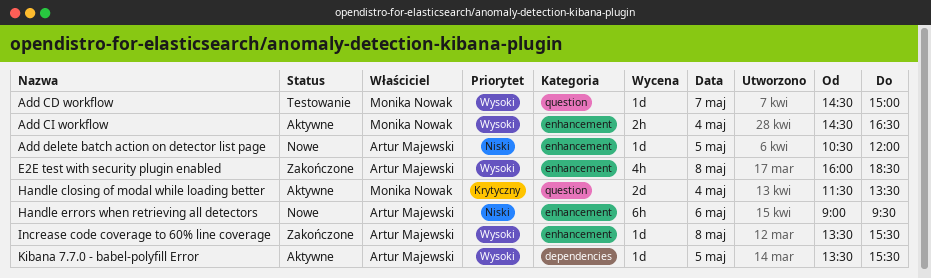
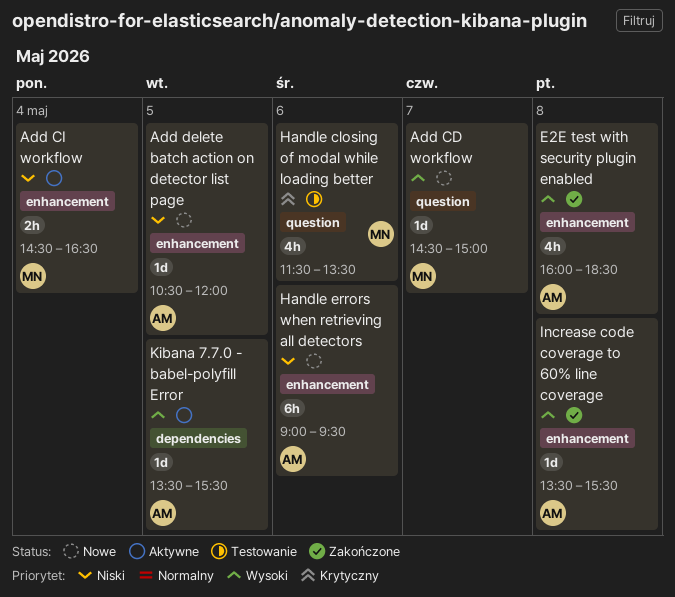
Add CD workflow, status: Testowanie -> Nowe
Add CI workflow, priority: Wysoki -> Niski
Handle closing of modal while loading better, status: Aktywne -> Testowanie
Handle closing of modal while loading better, estimate: 2d -> 4h
Handle closing of modal while loading better, day: May 4 -> May 6

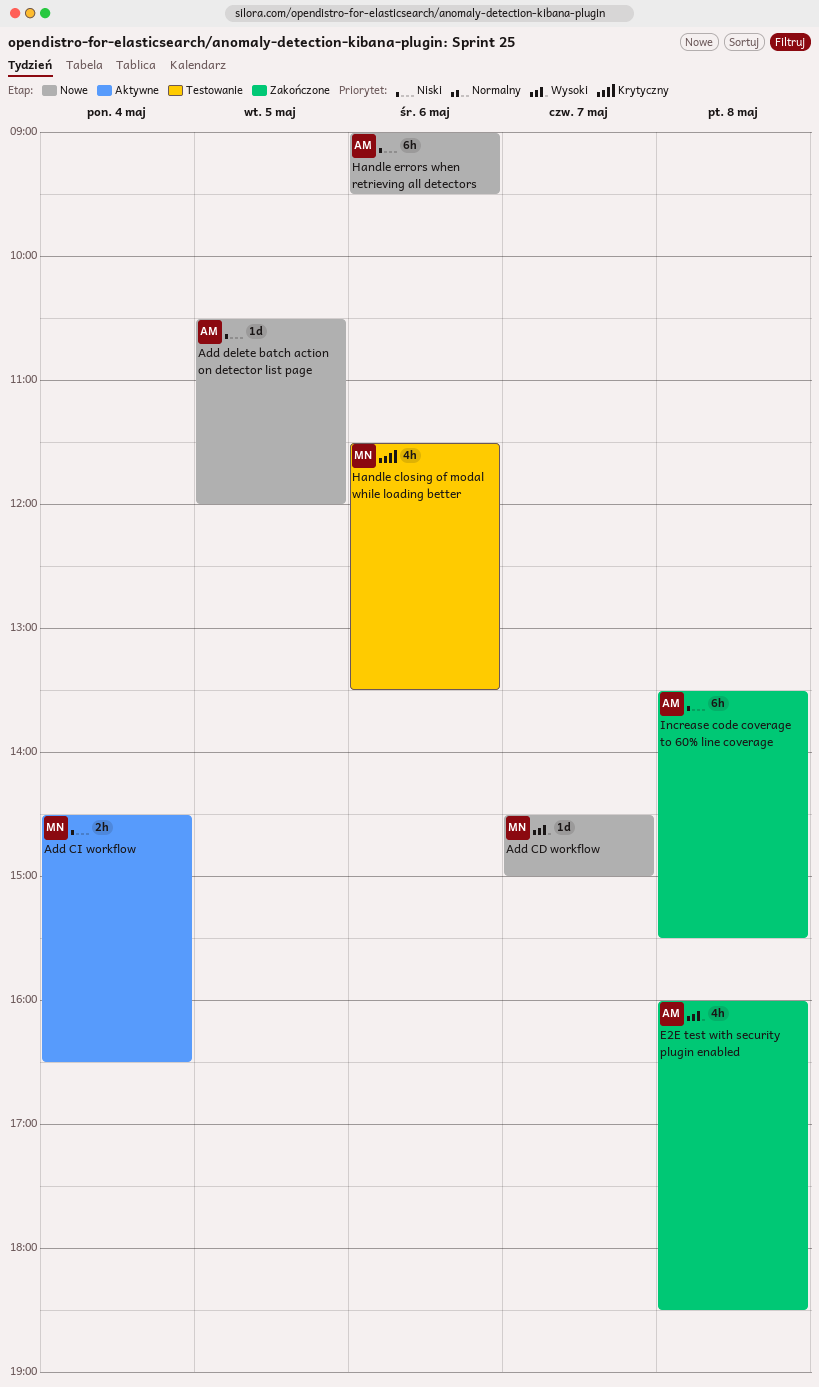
Increase code coverage to 60% line coverage, priority: Wysoki -> Niski
Increase code coverage to 60% line coverage, estimate: 1d -> 6h
Kibana 7.7.0 - babel-polyfill Error: present -> none

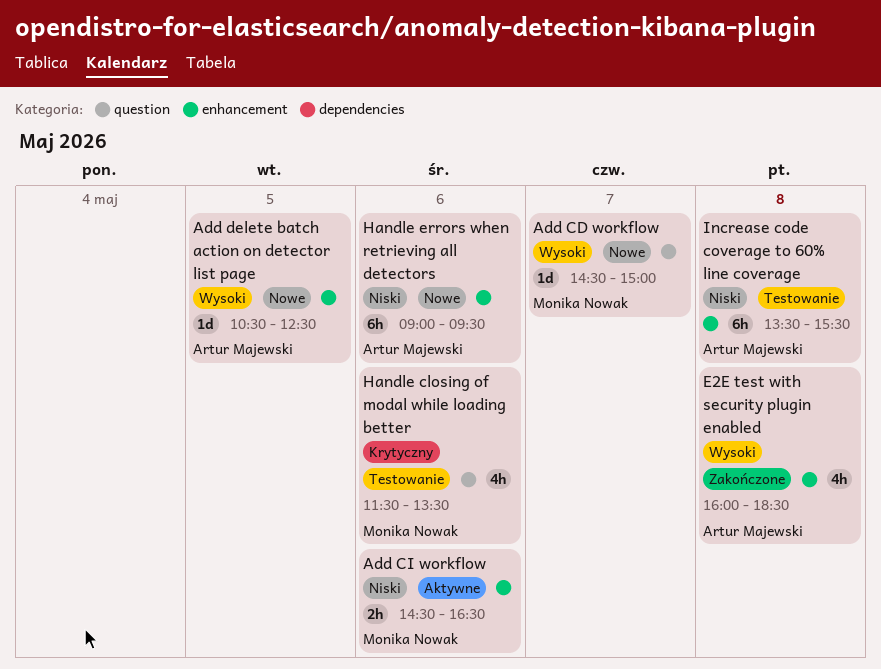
Add CI workflow, day: May 4 -> May 6
Add delete batch action on detector list page, priority: Niski -> Wysoki
Add delete batch action on detector list page, ends: 12:00 -> 12:30
Increase code coverage to 60% line coverage, status: Zakończone -> Testowanie

